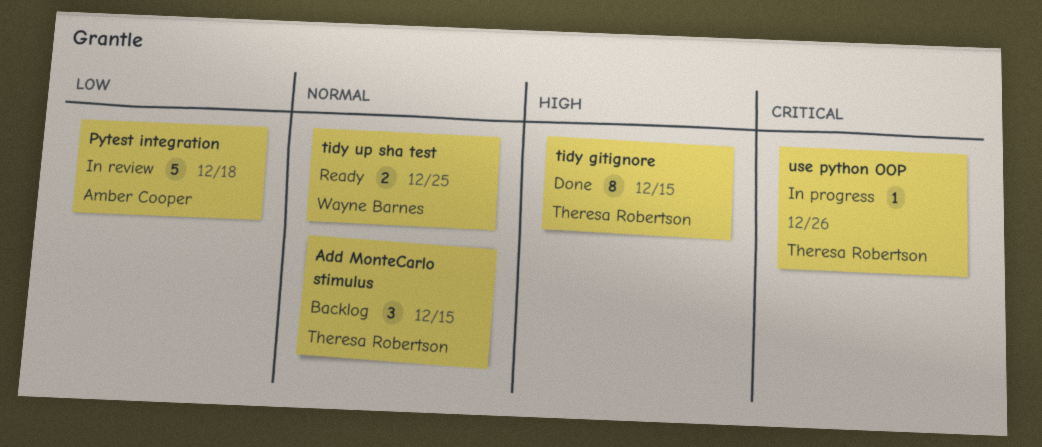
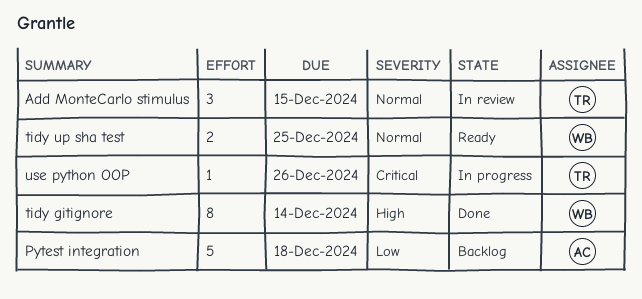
Add MonteCarlo stimulus, status: Backlog -> In review
Pytest integration, status: In review -> Backlog
tidy gitignore, owner: Theresa Robertson -> Wayne Barnes
tidy gitignore, due: Dec 15 -> Dec 14

